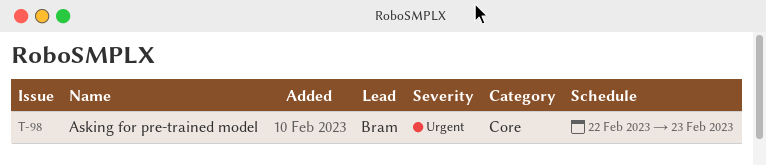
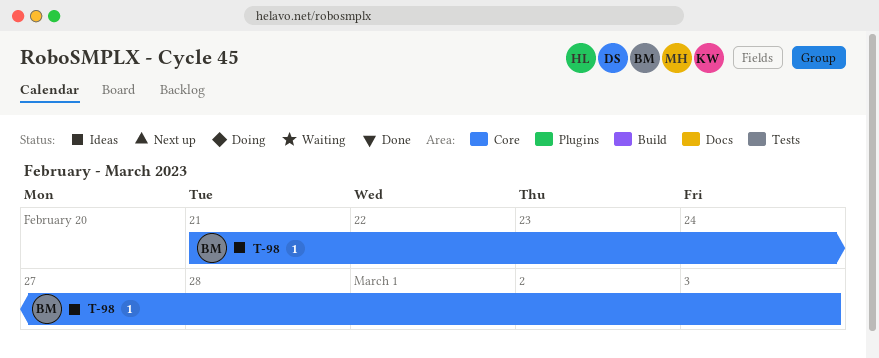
T-98, start: Feb 22 -> Feb 21
T-98, due: Feb 23 -> Mar 3

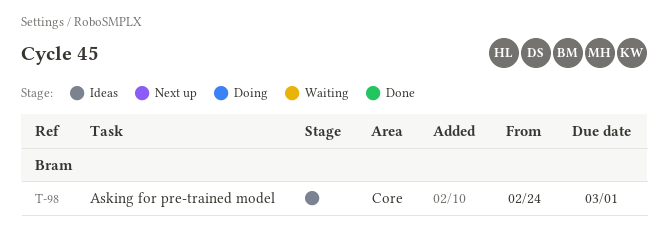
T-98, start: Feb 21 -> Feb 24
T-98, due: Mar 3 -> Mar 1

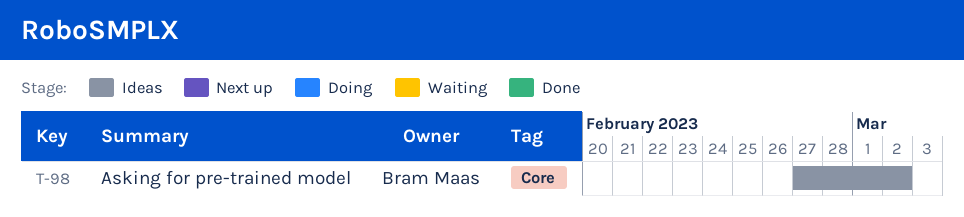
T-98, start: Feb 24 -> Feb 27
T-98, due: Mar 1 -> Mar 2

